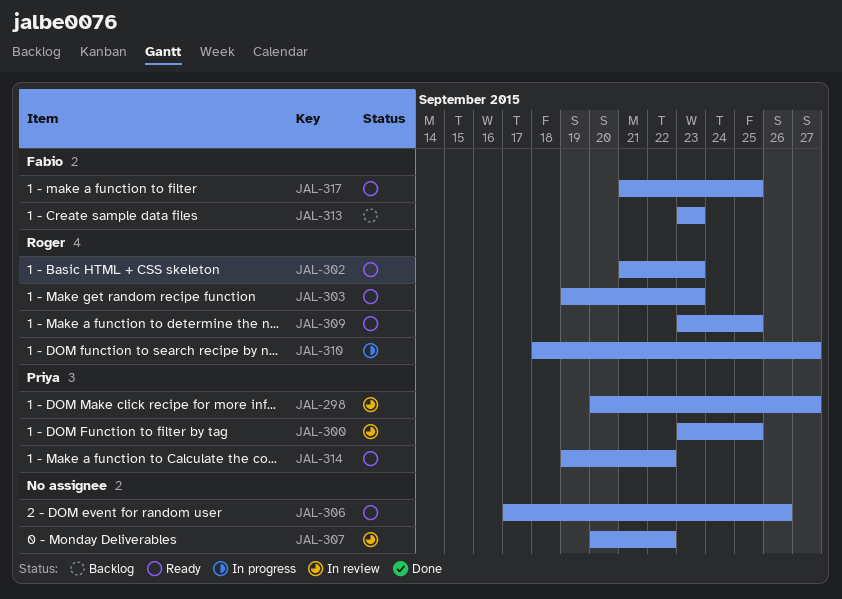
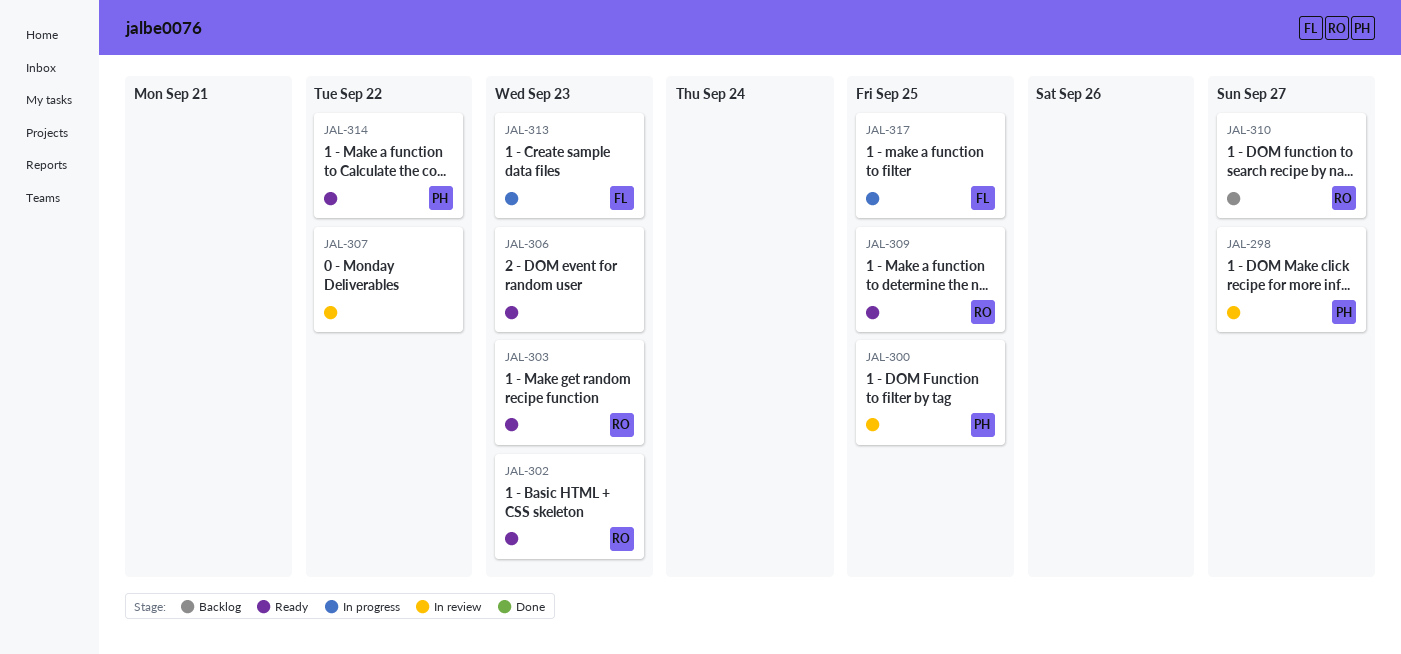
JAL-306, due: Sep 26 -> Sep 23
JAL-310, status: In progress -> Backlog
JAL-313, status: Backlog -> In progress
JAL-317, status: Ready -> In progress

